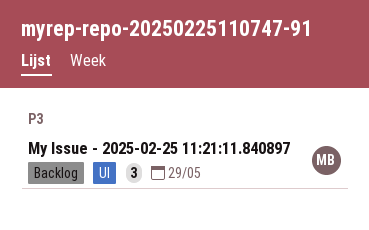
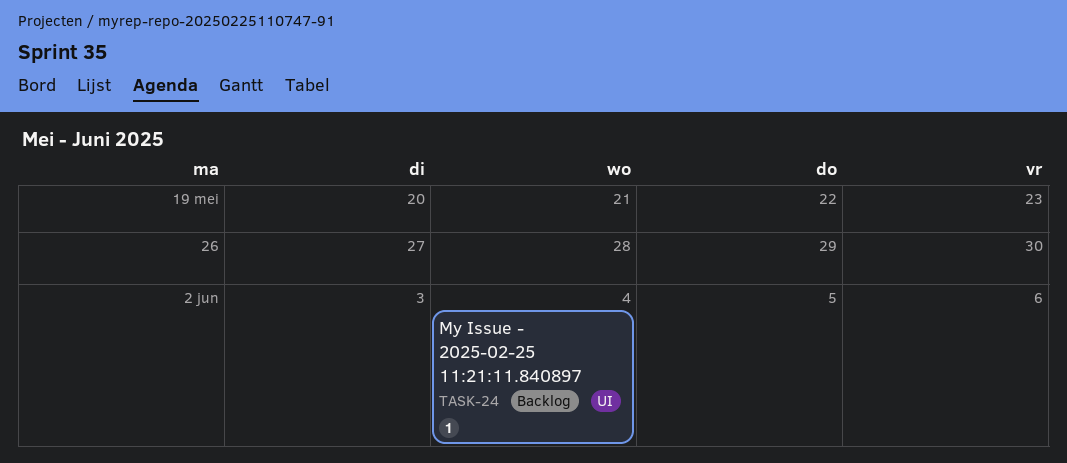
My Issue - 2025-02-25 11:21:11.840897, estimate: 3 -> 1
My Issue - 2025-02-25 11:21:11.840897, due: May 29 -> Jun 4

